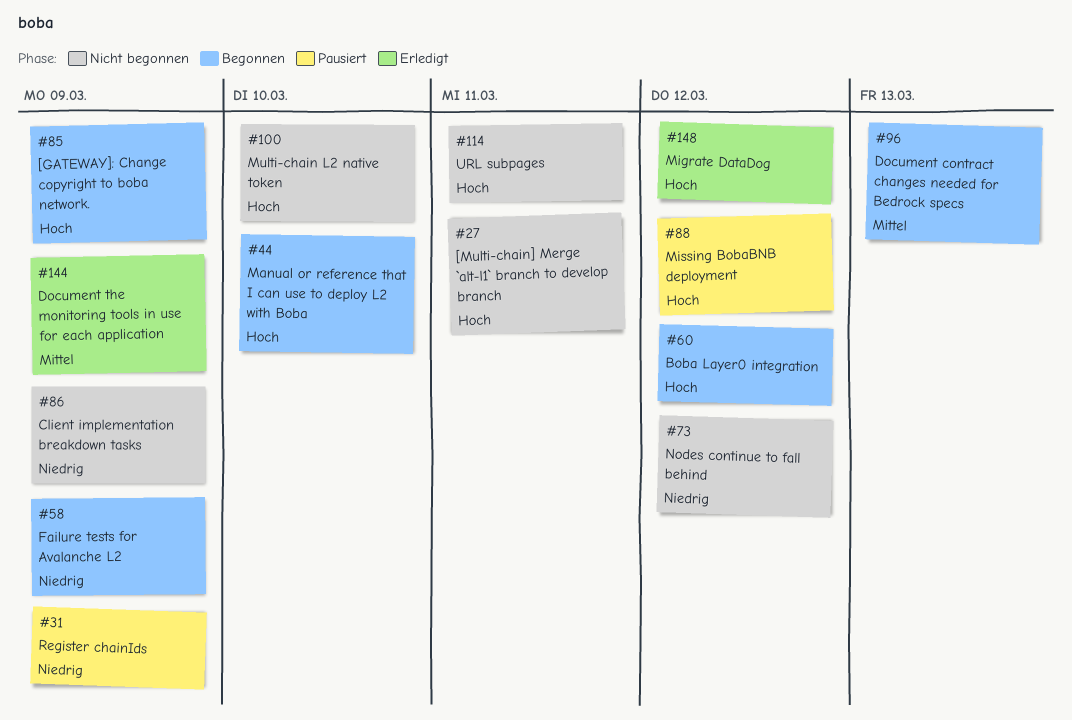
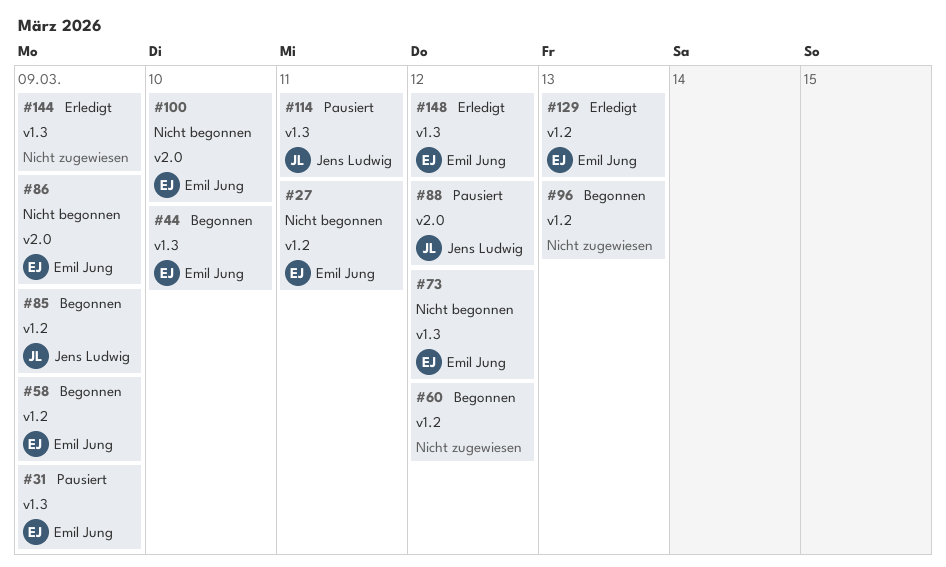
#114, status: Nicht begonnen -> Pausiert
#129: none -> present

